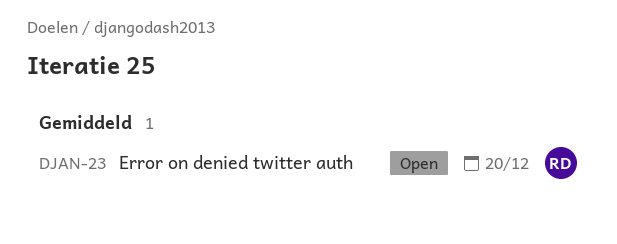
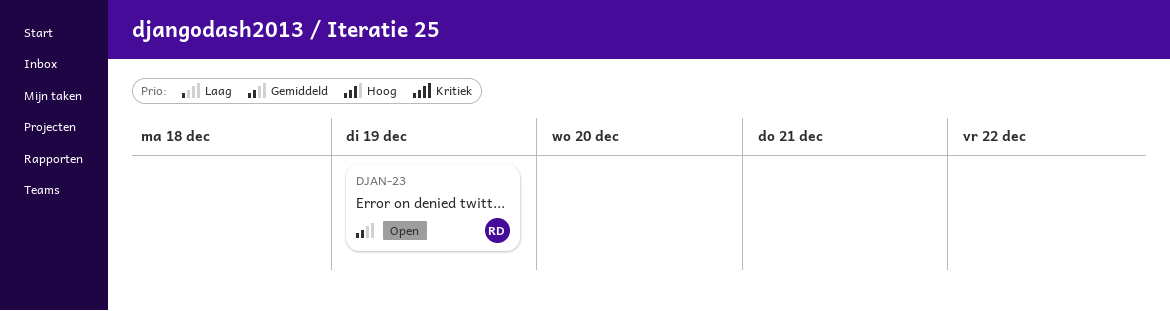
DJAN-23, due: Dec 20 -> Dec 19

